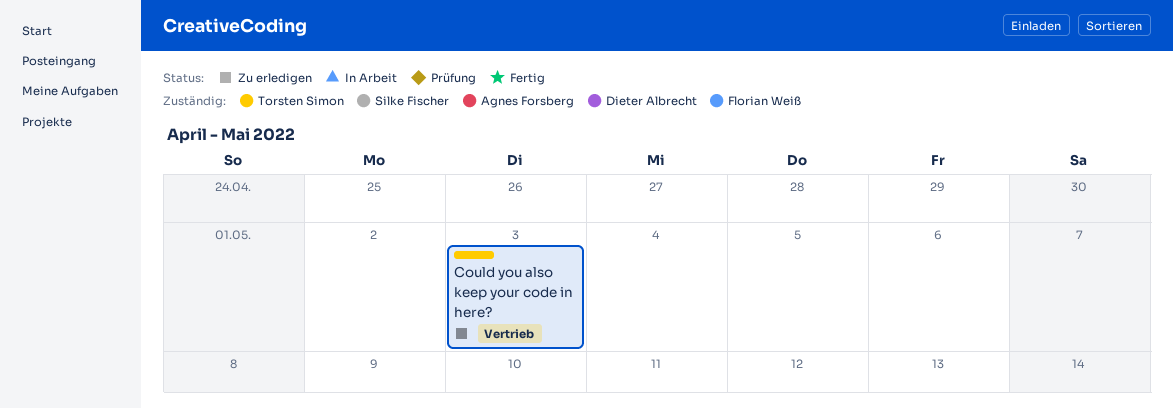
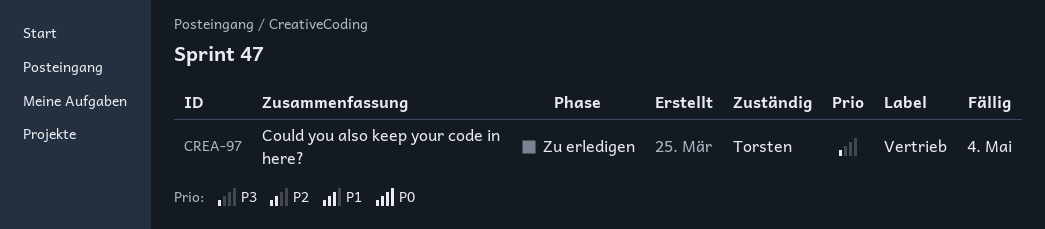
Could you also keep your code in here?, due: May 3 -> May 4

